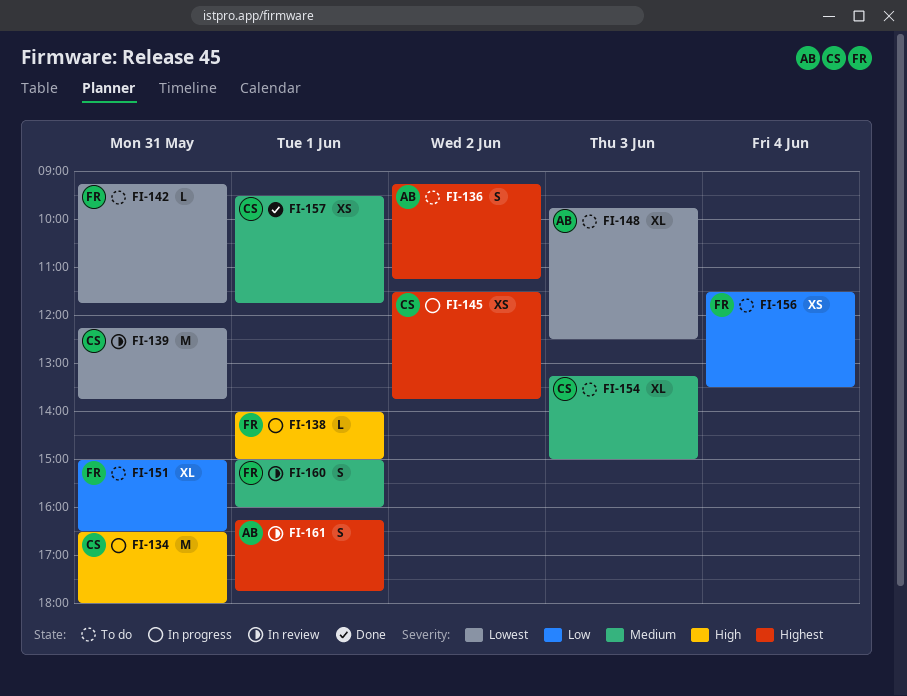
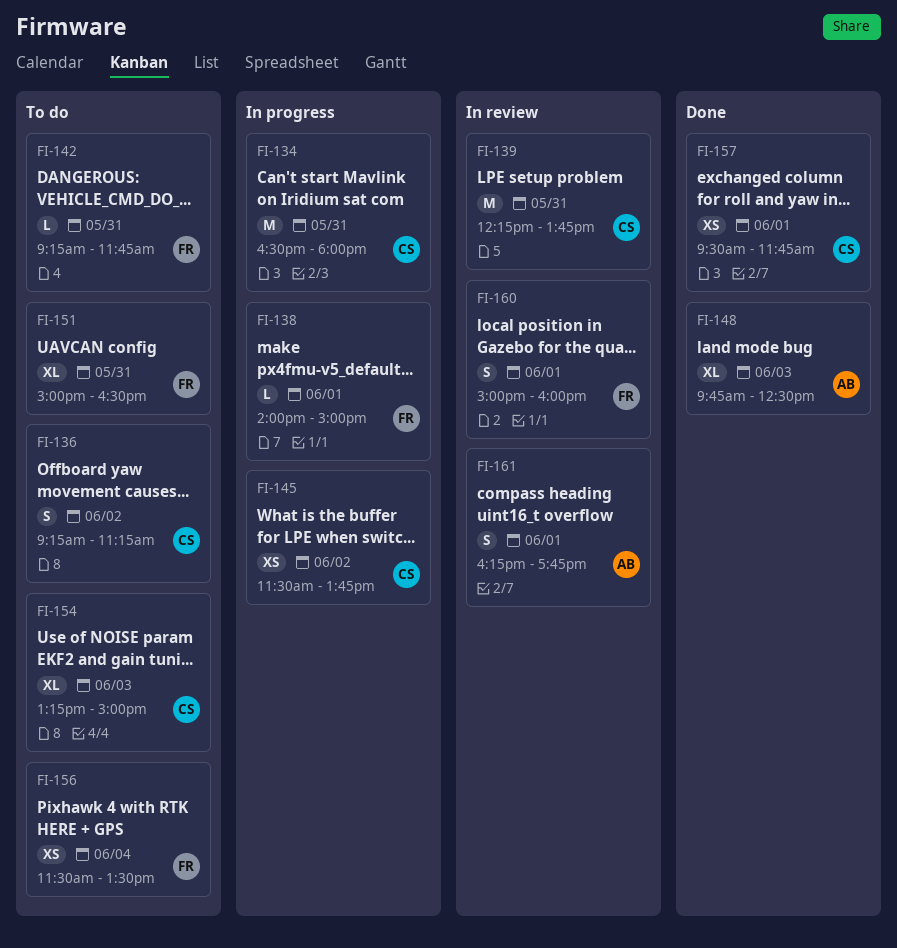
FI-136, owner: AB -> CS
FI-148, status: To do -> Done

